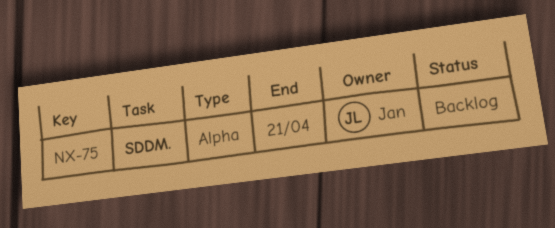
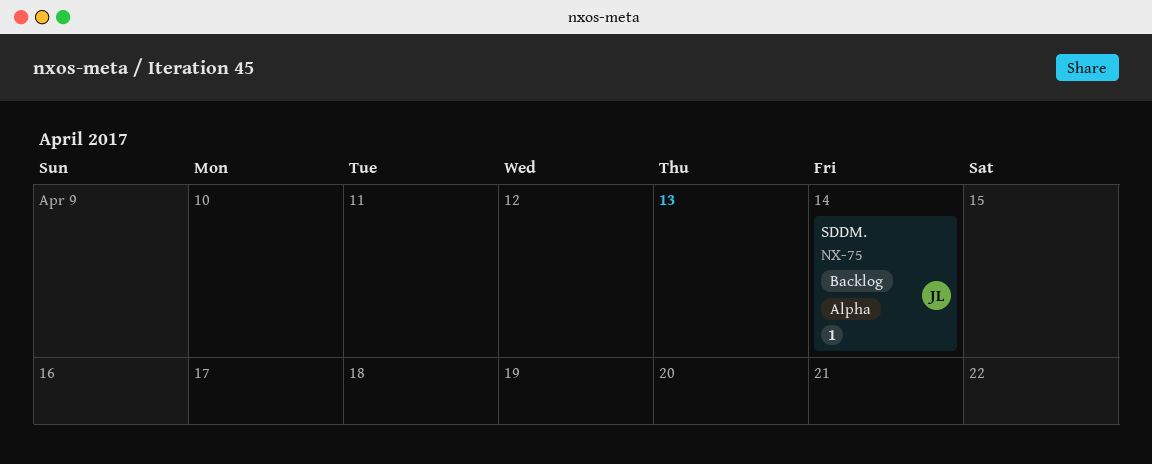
NX-75, due: Apr 21 -> Apr 14

